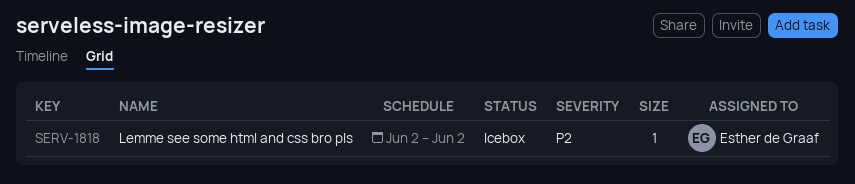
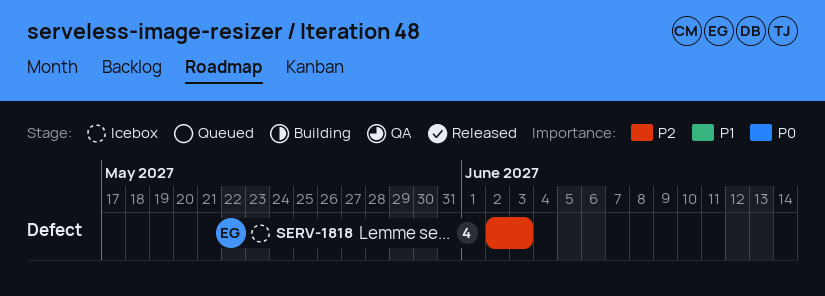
SERV-1818, estimate: 1 -> 4
SERV-1818, due: Jun 2 -> Jun 3

